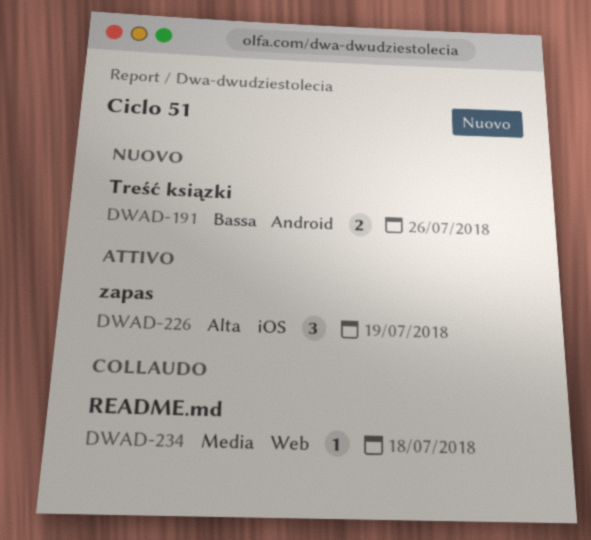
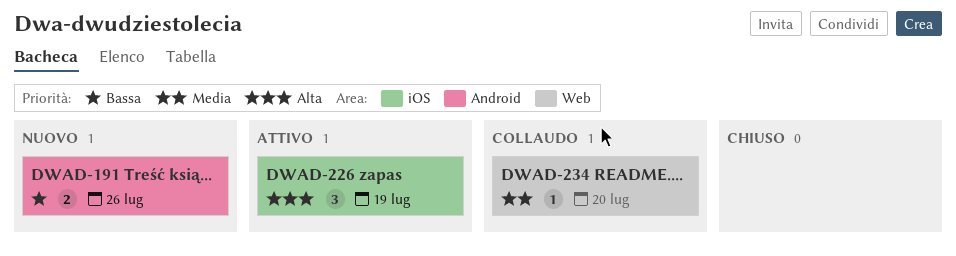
DWAD-234, due: Jul 18 -> Jul 20

